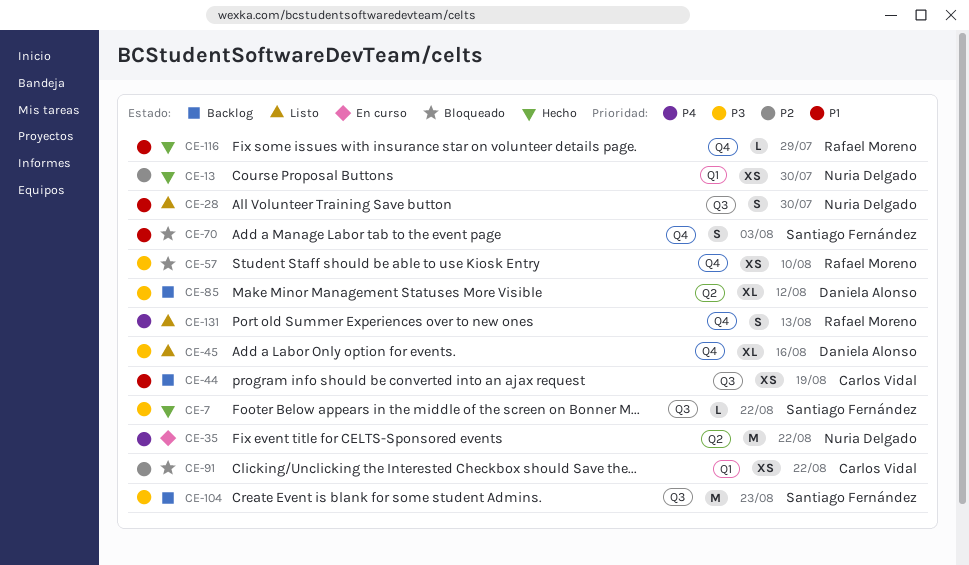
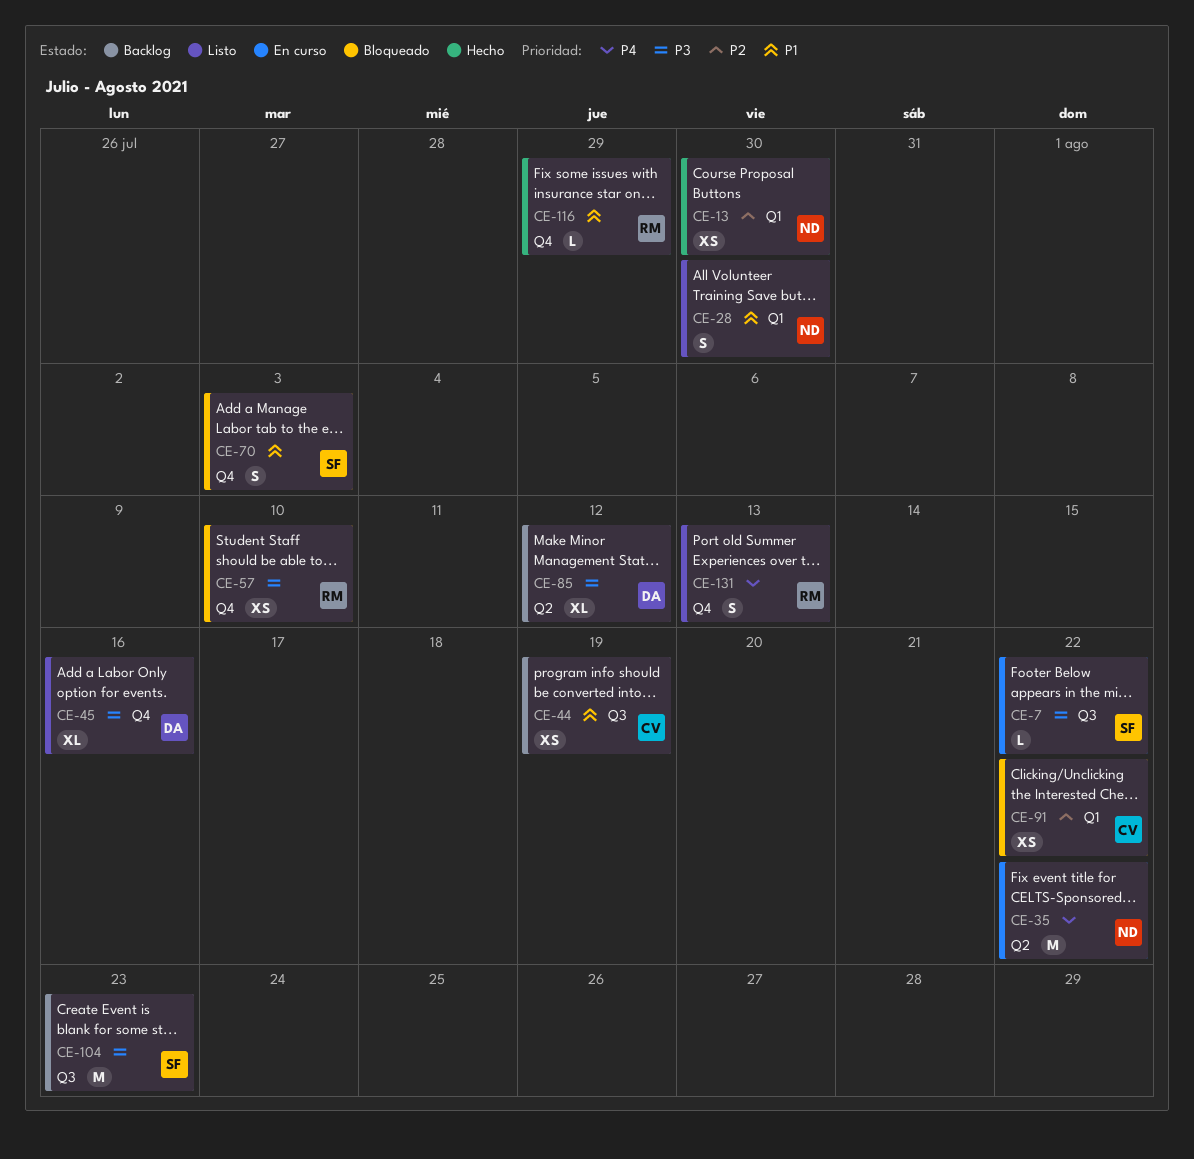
CE-7, status: Hecho -> En curso
CE-28, label: Q3 -> Q1

